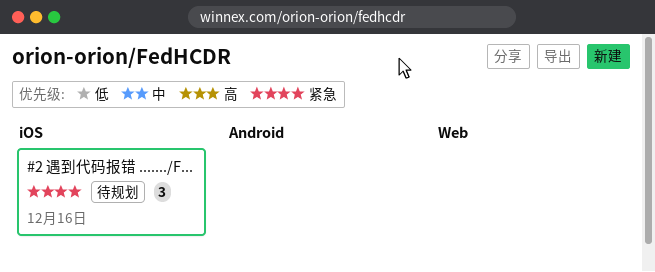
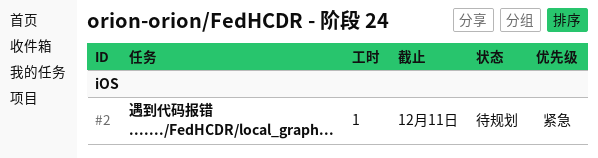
#2, estimate: 3 -> 1
#2, due: Dec 16 -> Dec 11

